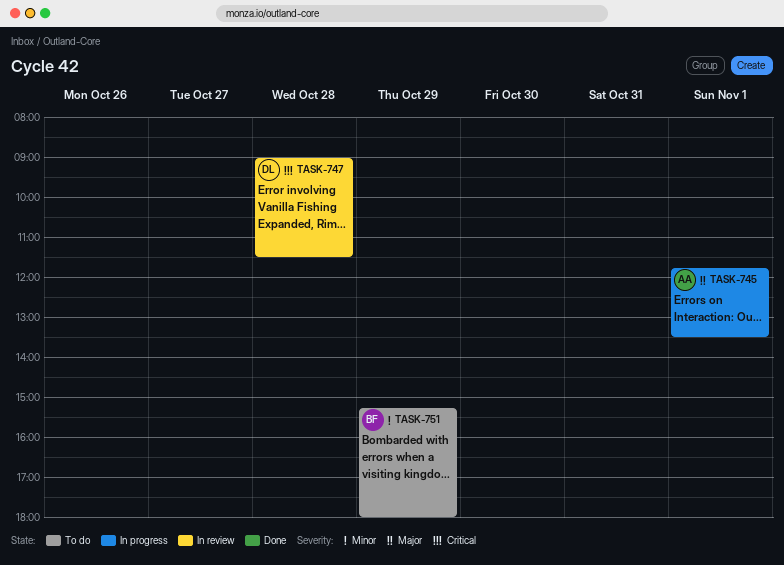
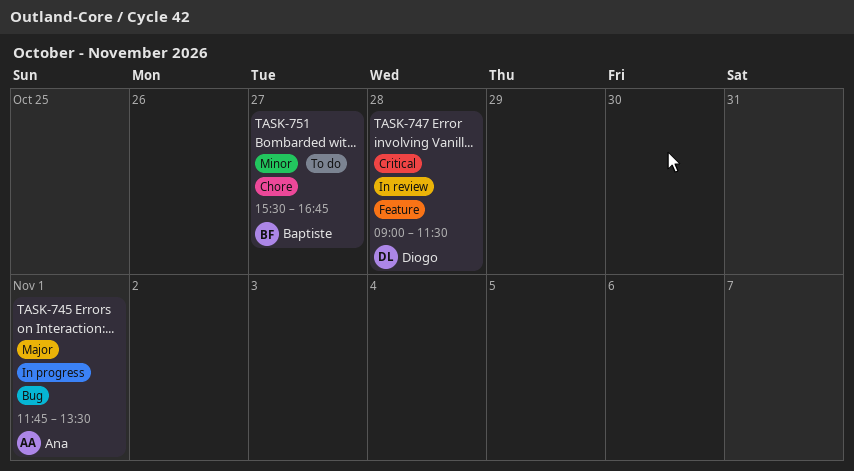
TASK-751, day: Oct 29 -> Oct 27
TASK-751, begins: 15:15 -> 15:30
TASK-751, ends: 18:00 -> 16:45

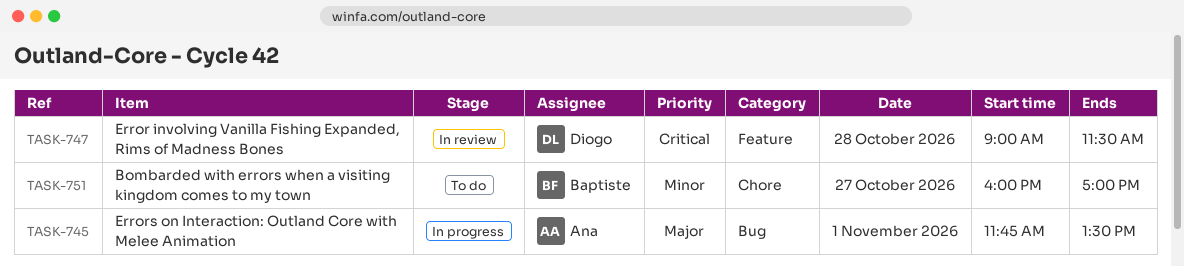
TASK-751, begins: 15:30 -> 16:00
TASK-751, ends: 16:45 -> 17:00

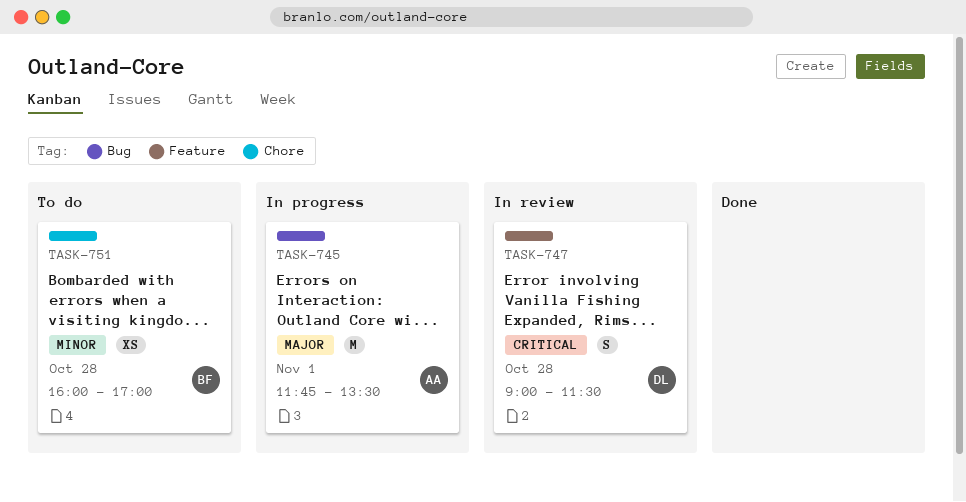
TASK-751, day: Oct 27 -> Oct 28

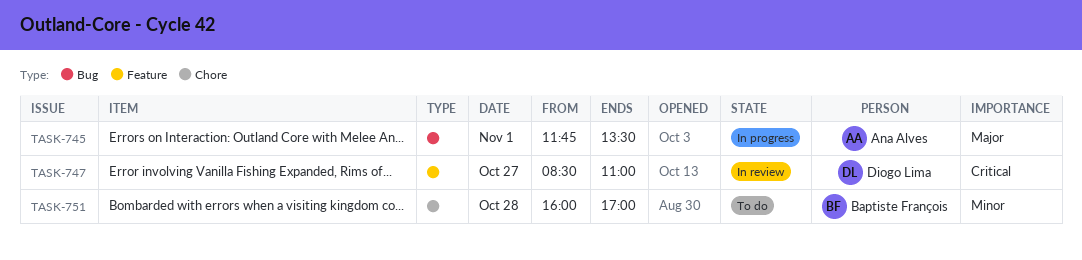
TASK-747, day: Oct 28 -> Oct 27
TASK-747, begins: 09:00 -> 08:30
TASK-747, ends: 11:30 -> 11:00

